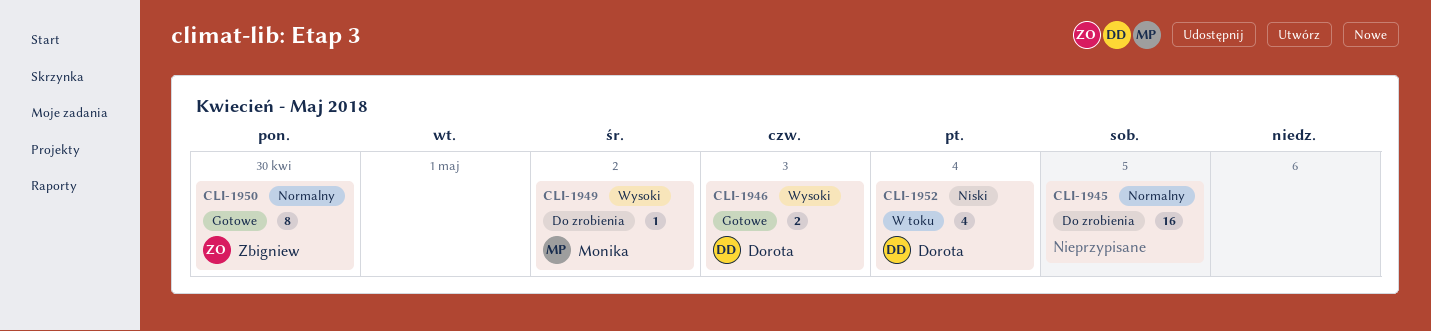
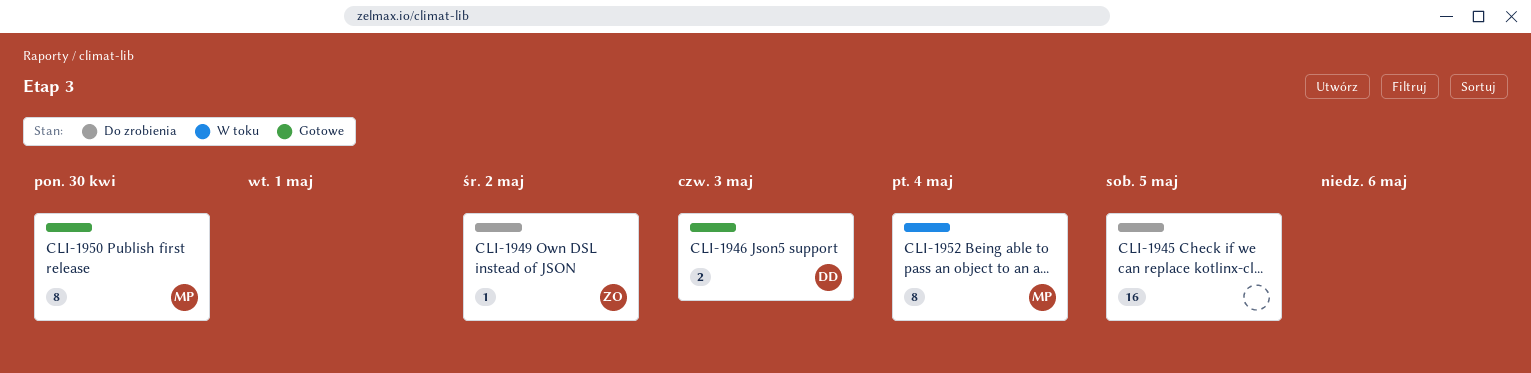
CLI-1949, owner: Monika -> Zbigniew
CLI-1950, owner: Zbigniew -> Monika
CLI-1952, owner: Dorota -> Monika
CLI-1952, estimate: 4 -> 8

